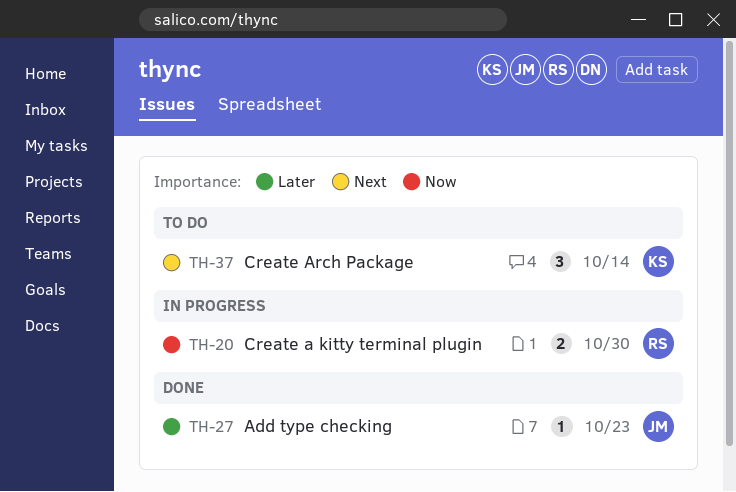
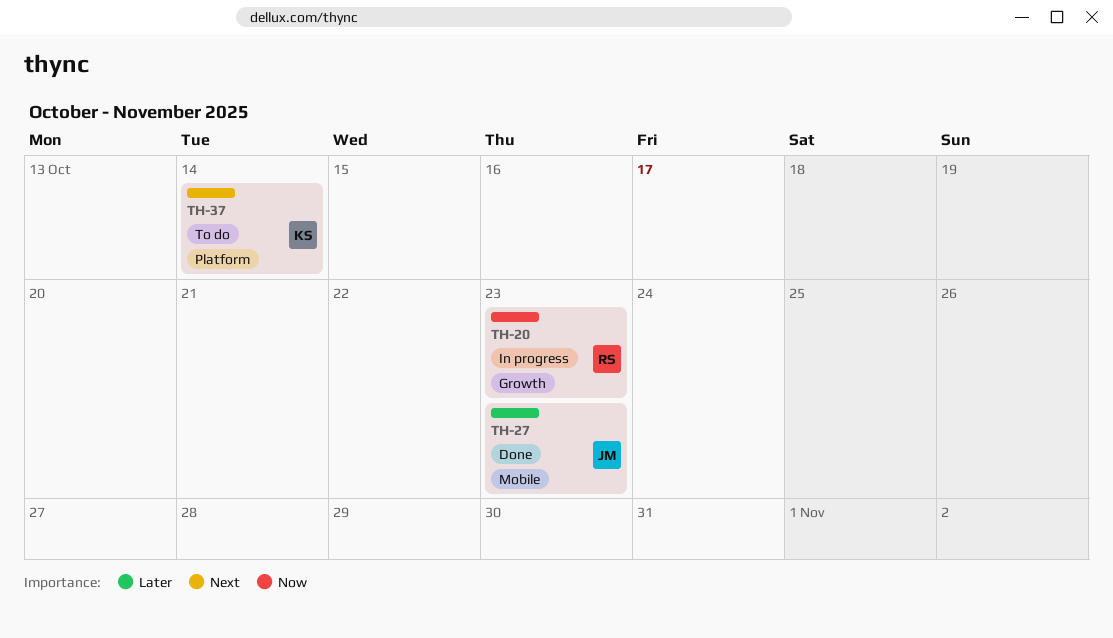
TH-20, due: Oct 30 -> Oct 23

